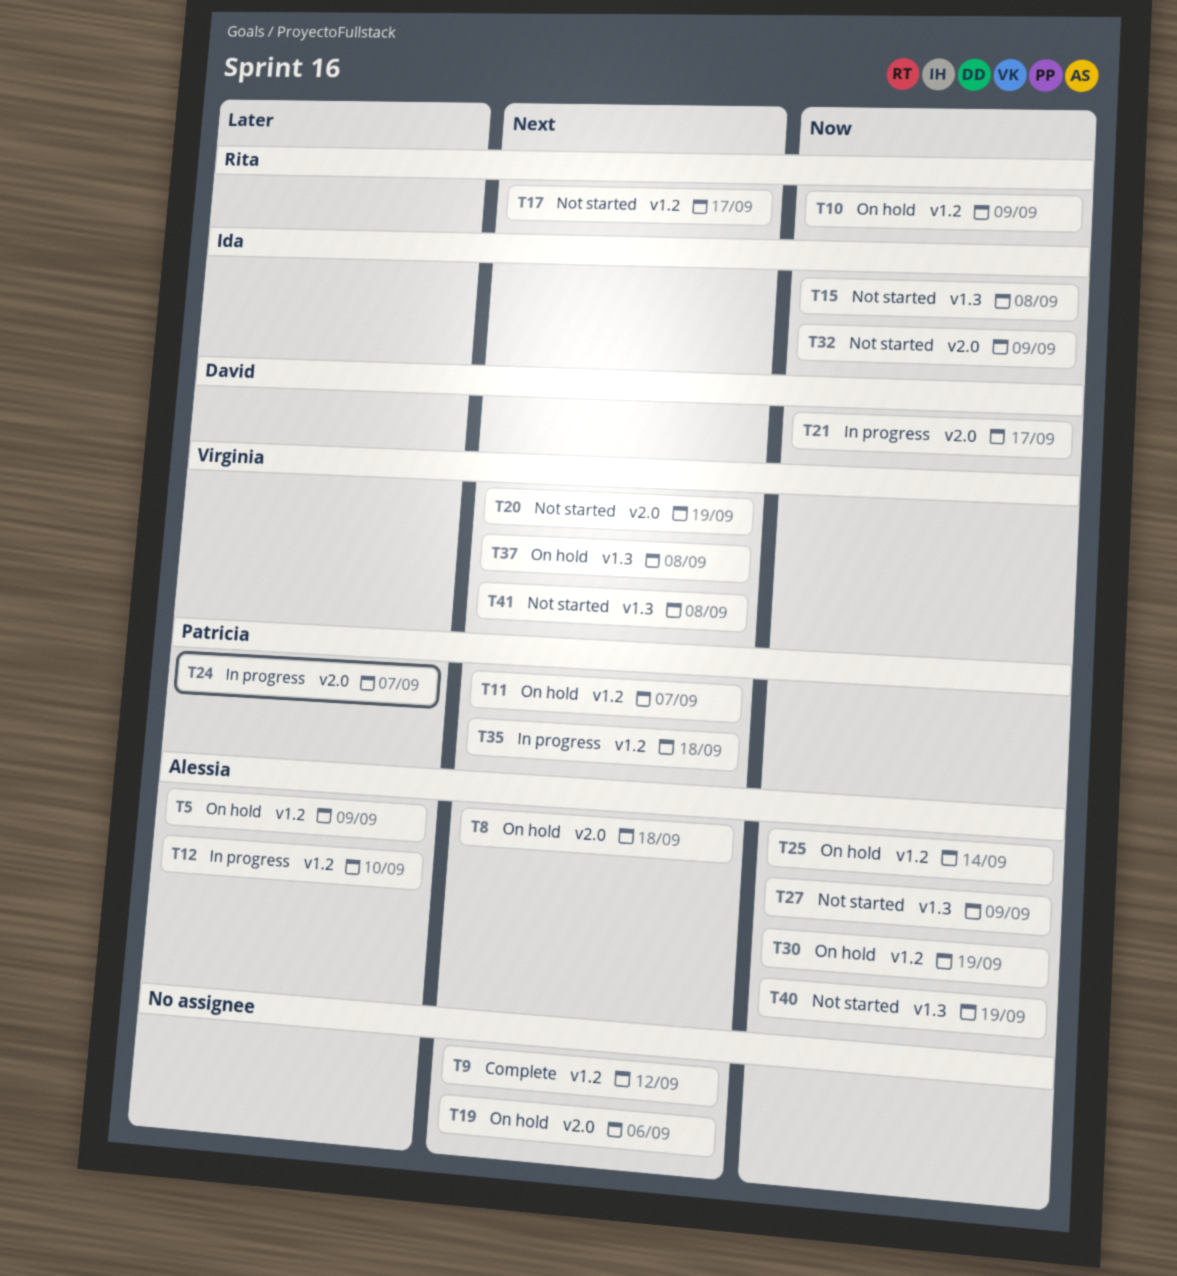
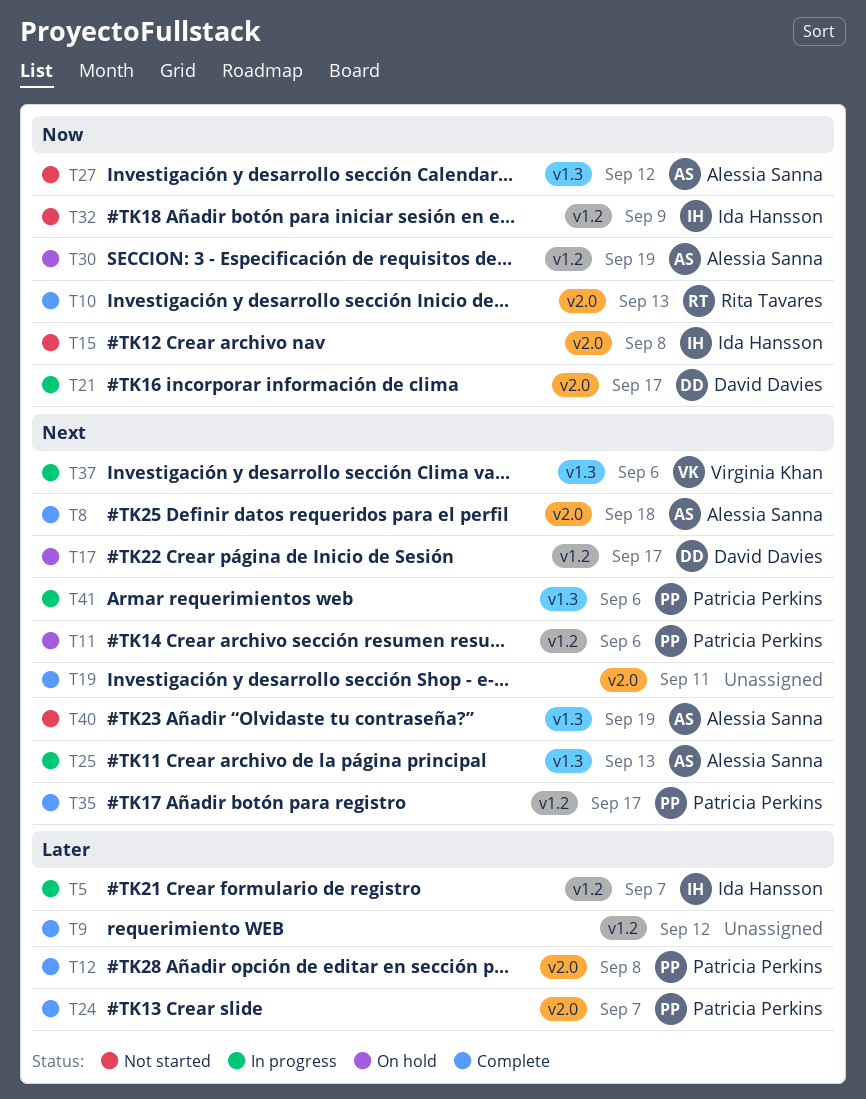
T5, status: On hold -> In progress
T5, owner: Alessia Sanna -> Ida Hansson
T5, due: Sep 9 -> Sep 7
T8, status: On hold -> Complete
T9, priority: Next -> Later
T10, status: On hold -> Complete
T10, label: v1.2 -> v2.0
T10, due: Sep 9 -> Sep 13
T11, due: Sep 7 -> Sep 6
T12, status: In progress -> Complete
T12, owner: Alessia Sanna -> Patricia Perkins
T12, label: v1.2 -> v2.0
T12, due: Sep 10 -> Sep 8
T15, label: v1.3 -> v2.0
T17, status: Not started -> On hold
T17, owner: Rita Tavares -> David Davies
T19, status: On hold -> Complete
T19, due: Sep 6 -> Sep 11
T20: present -> none
T24, status: In progress -> Complete
T25, status: On hold -> In progress
T25, priority: Now -> Next
T25, label: v1.2 -> v1.3
T25, due: Sep 14 -> Sep 13
T27, due: Sep 9 -> Sep 12
T32, label: v2.0 -> v1.2
T35, status: In progress -> Complete
T35, due: Sep 18 -> Sep 17
T37, status: On hold -> In progress
T37, due: Sep 8 -> Sep 6
T40, priority: Now -> Next
T41, status: Not started -> In progress
T41, owner: Virginia Khan -> Patricia Perkins
T41, due: Sep 8 -> Sep 6

